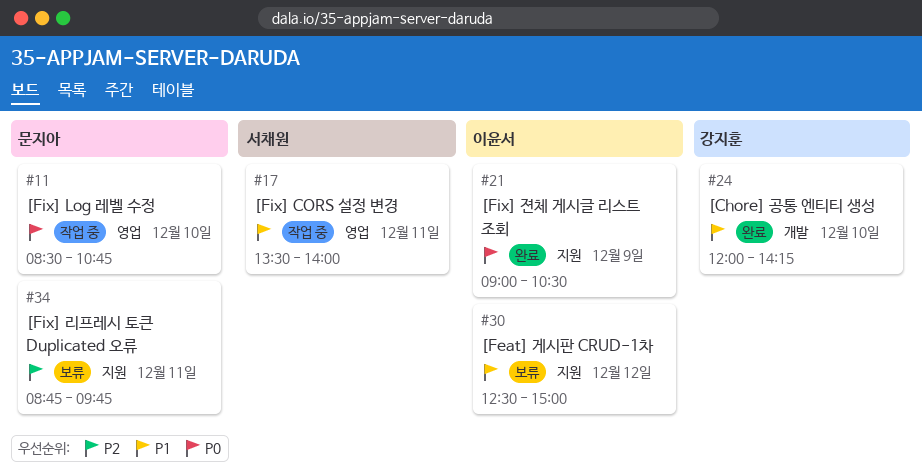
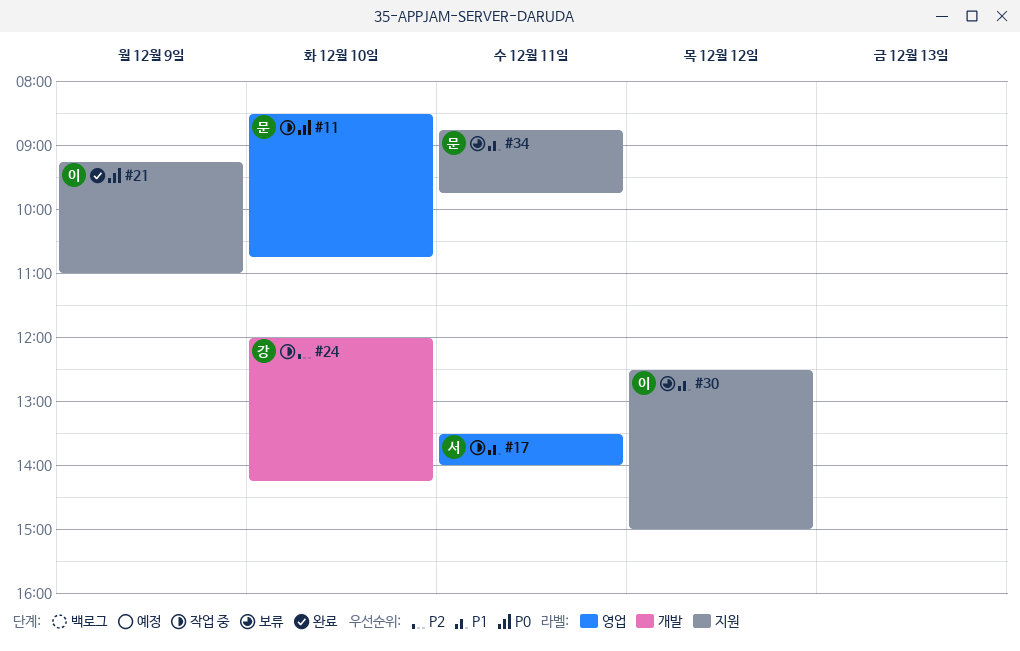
#21, begins: 09:00 -> 09:15
#21, ends: 10:30 -> 11:00
#24, status: 완료 -> 작업 중
#24, priority: P1 -> P2
#34, priority: P2 -> P1

